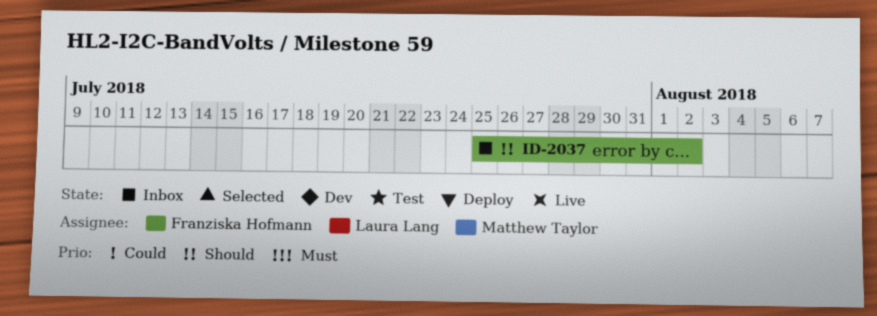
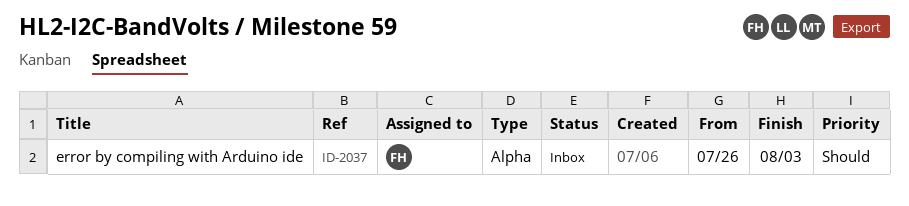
ID-2037, start: Jul 25 -> Jul 26
ID-2037, due: Aug 2 -> Aug 3

